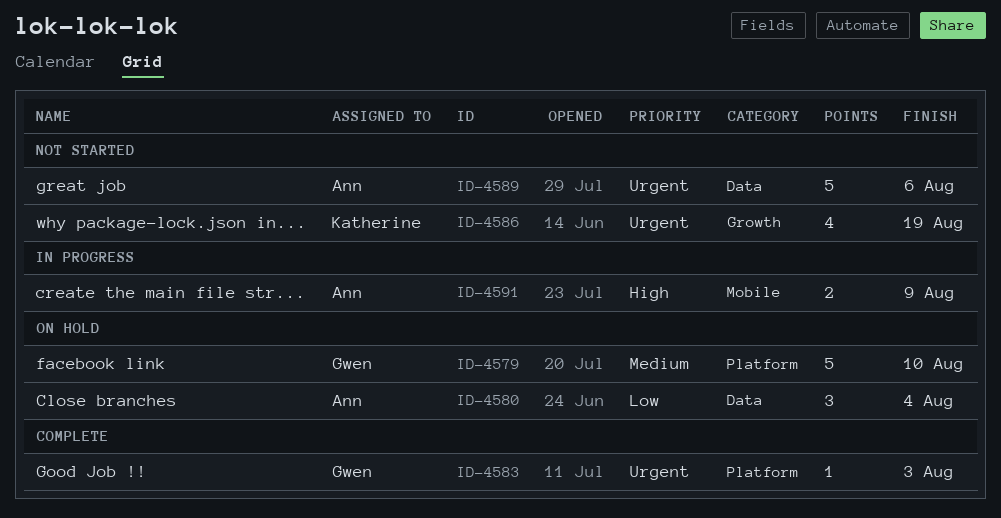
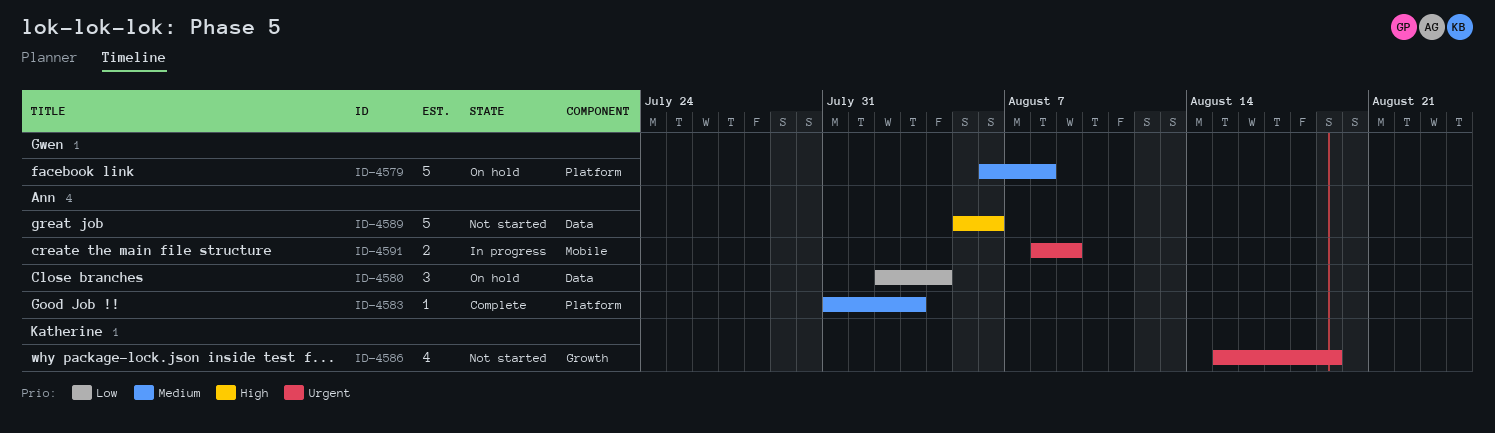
ID-4579, due: Aug 10 -> Aug 8
ID-4583, owner: Gwen -> Ann
ID-4583, priority: Urgent -> Medium
ID-4589, priority: Urgent -> High
ID-4591, priority: High -> Urgent

